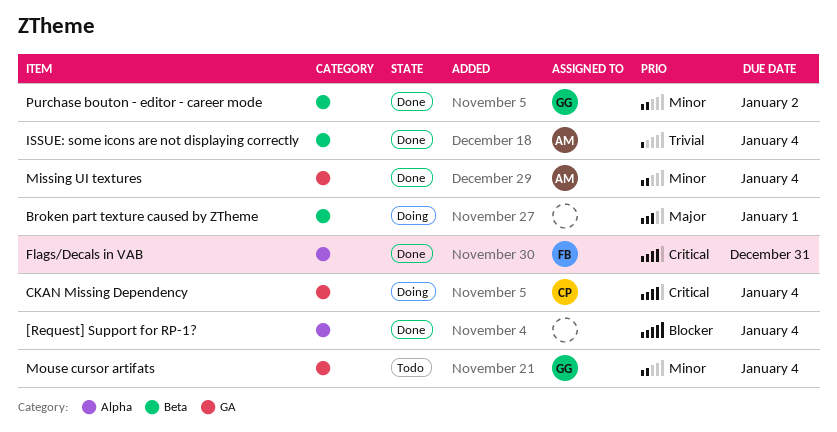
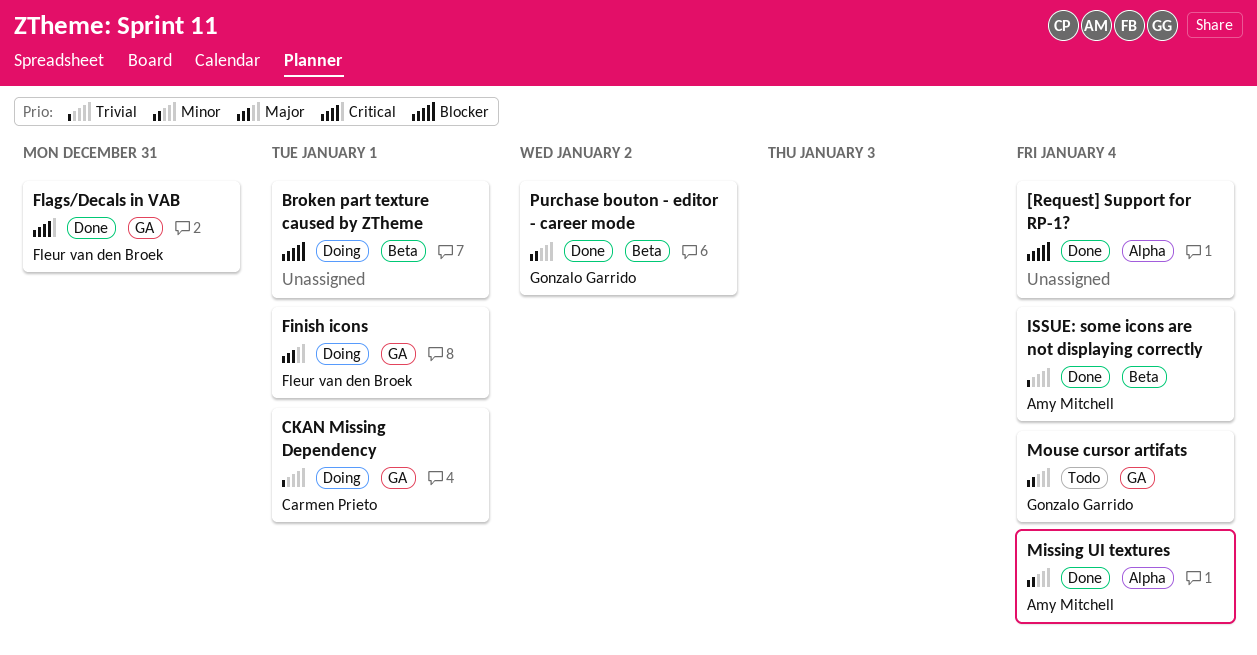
Broken part texture caused by ZTheme, priority: Major -> Blocker
CKAN Missing Dependency, priority: Critical -> Trivial
CKAN Missing Dependency, due: Jan 4 -> Jan 1
Finish icons: none -> present
Flags/Decals in VAB, label: Alpha -> GA
Missing UI textures, label: GA -> Alpha

